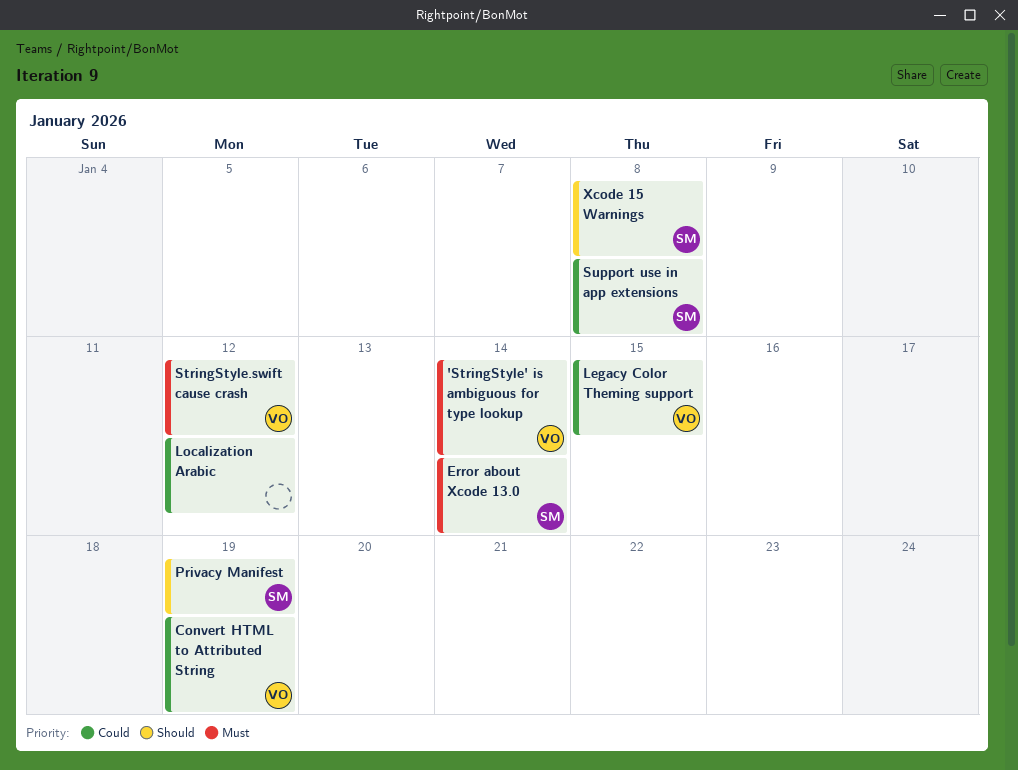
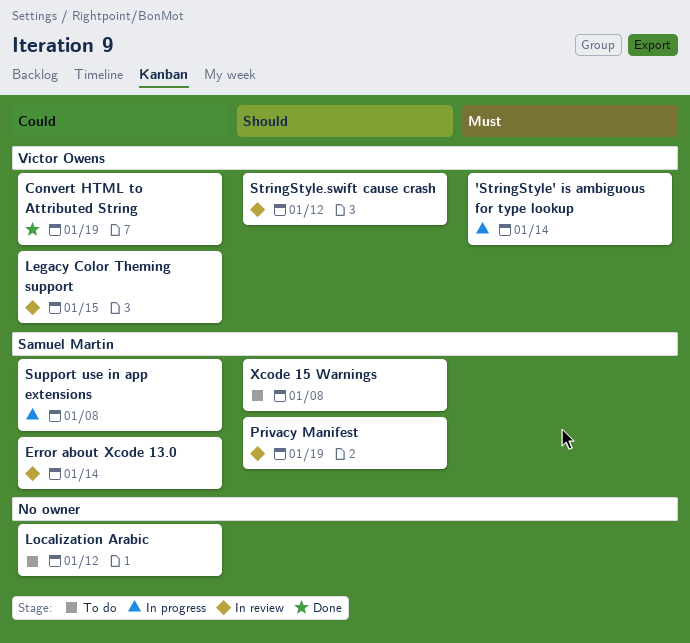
Error about Xcode 13.0, priority: Must -> Could
StringStyle.swift cause crash, priority: Must -> Should

